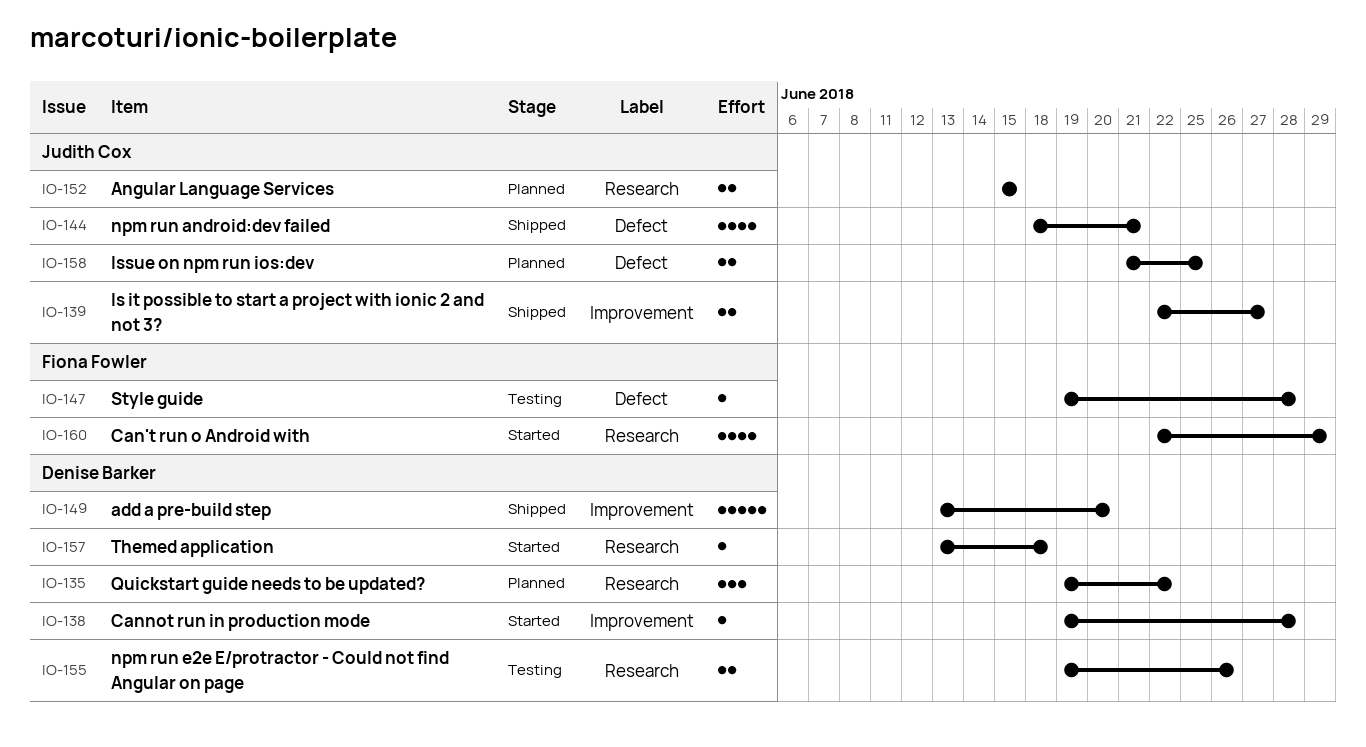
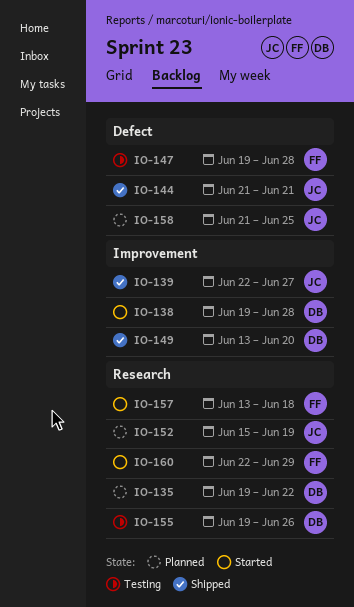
IO-144, start: Jun 18 -> Jun 21
IO-152, due: Jun 15 -> Jun 19
IO-157, owner: Denise Barker -> Fiona Fowler

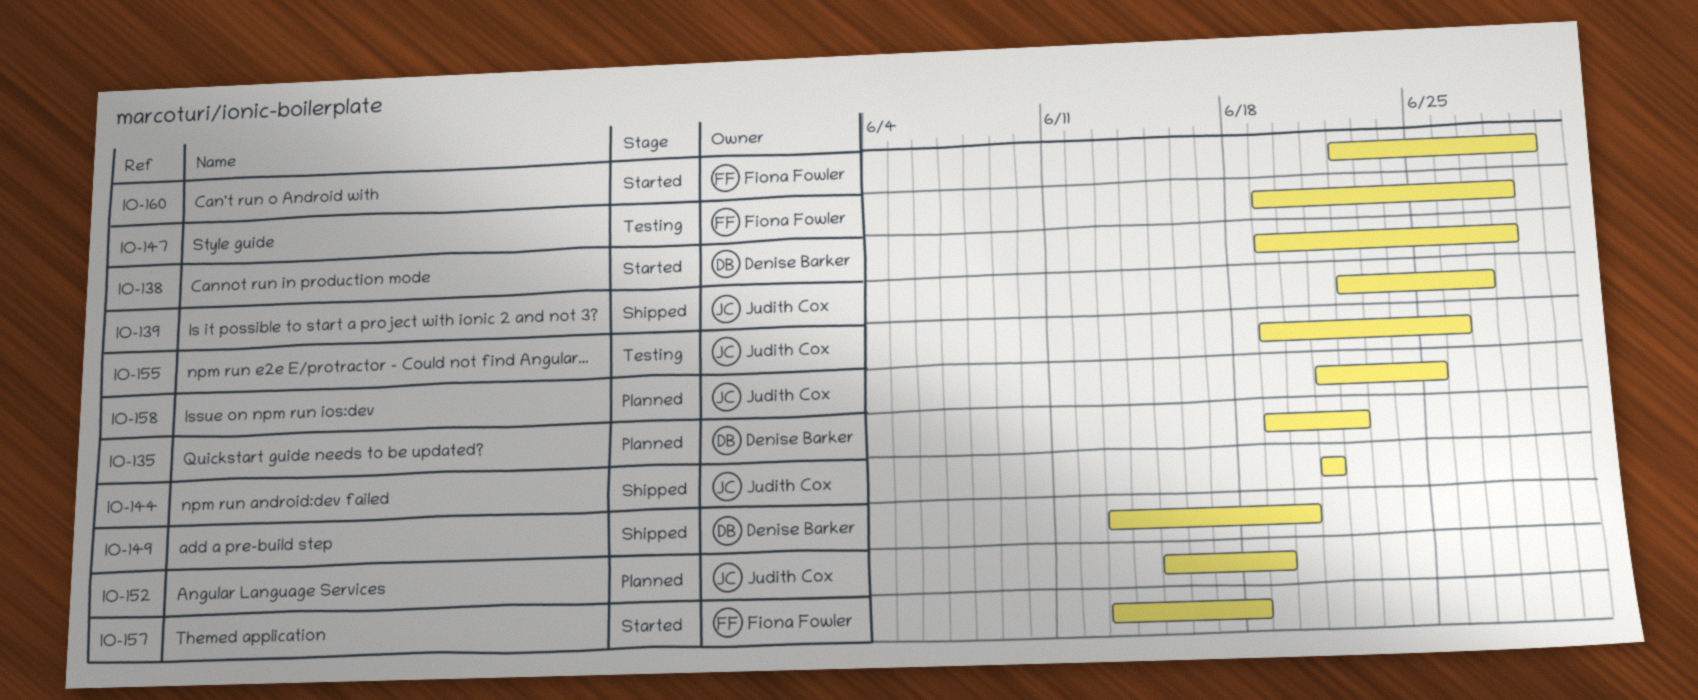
IO-155, owner: Denise Barker -> Judith Cox

